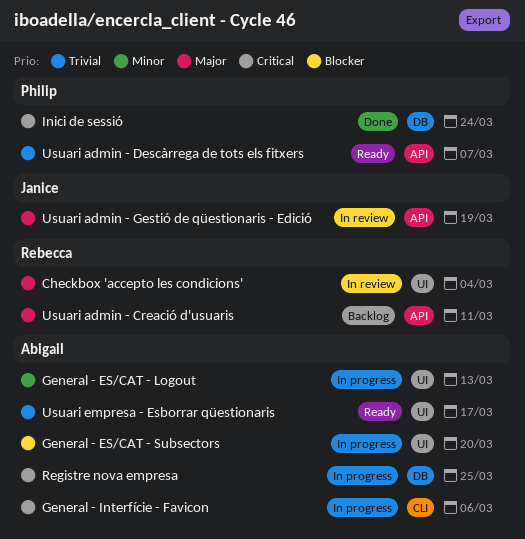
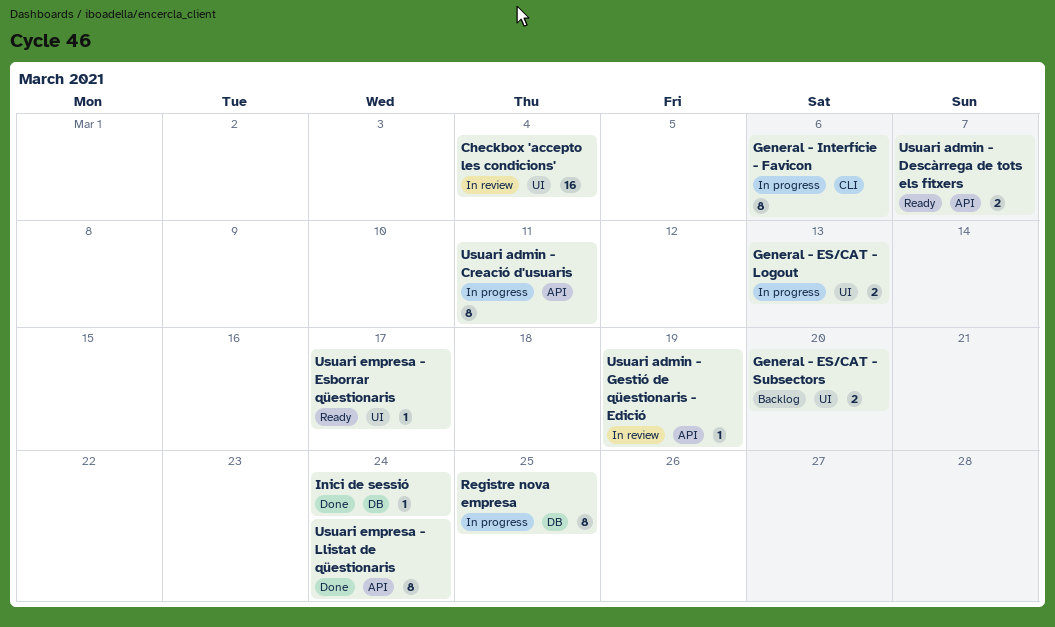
General - ES/CAT - Subsectors, status: In progress -> Backlog
Usuari admin - Creació d'usuaris, status: Backlog -> In progress
Usuari empresa - Llistat de qüestionaris: none -> present

